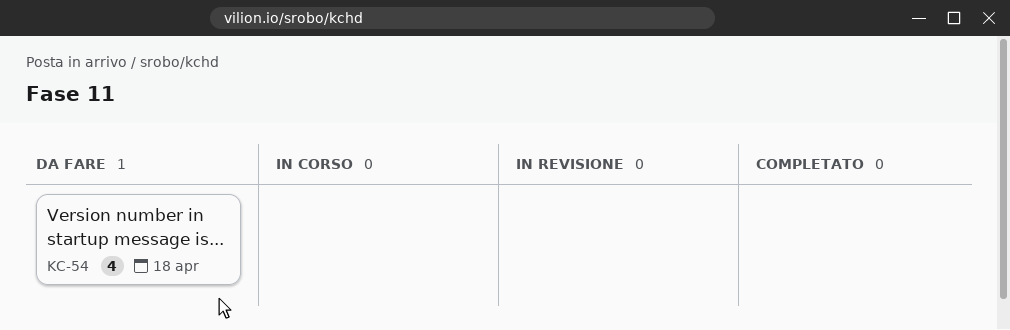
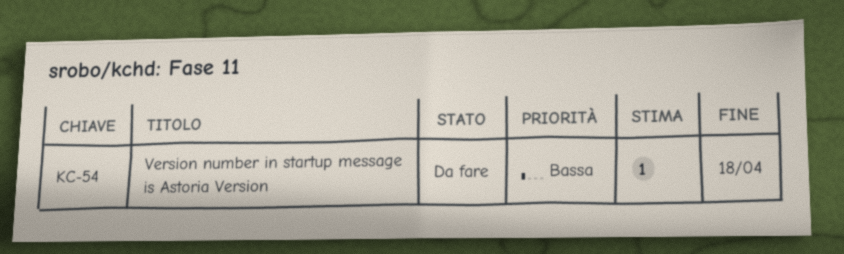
KC-54, estimate: 4 -> 1

